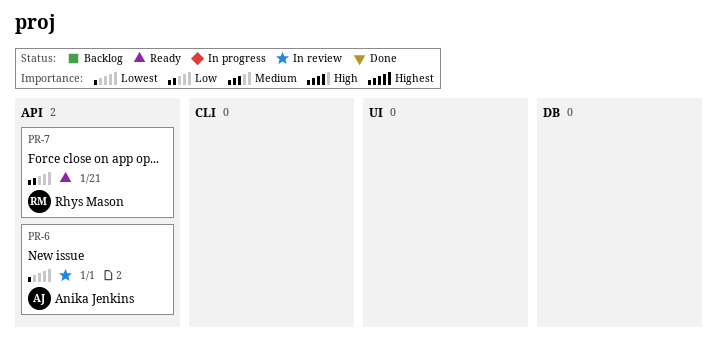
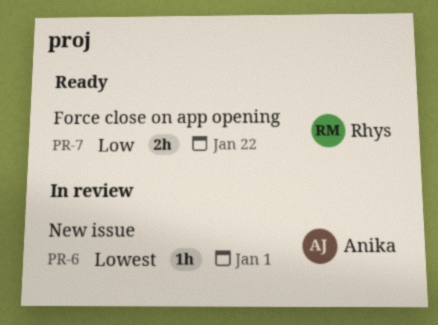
PR-7, due: Jan 21 -> Jan 22

